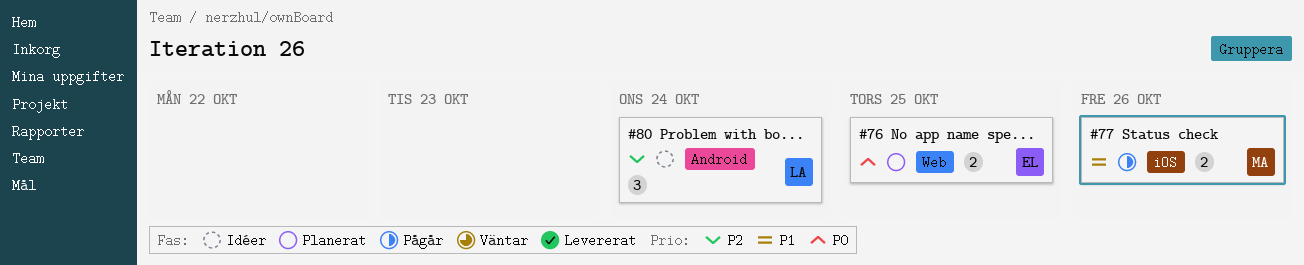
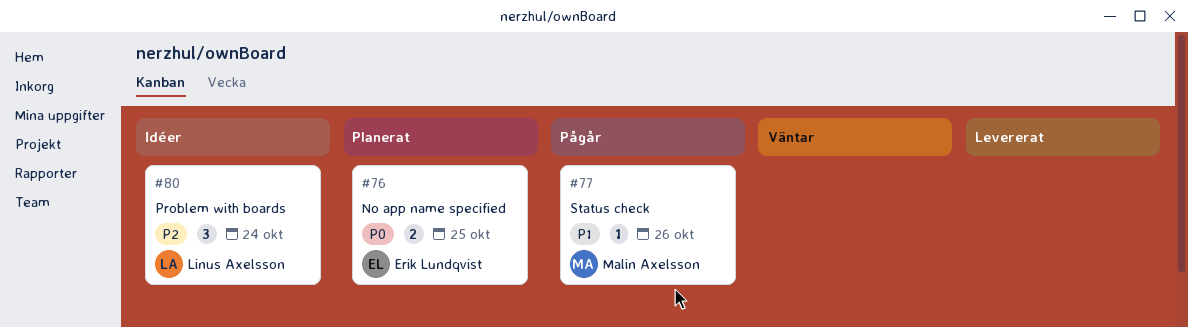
#77, estimate: 2 -> 1

